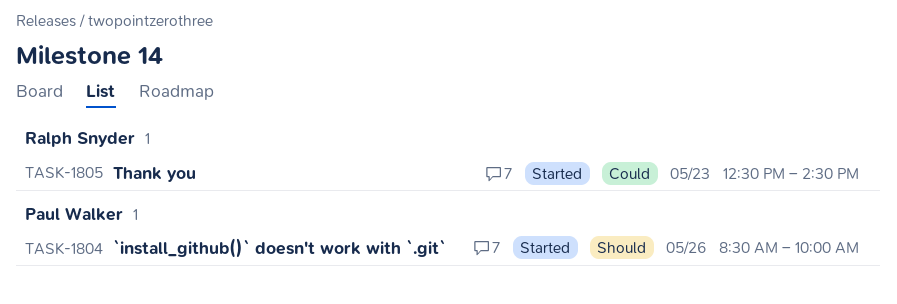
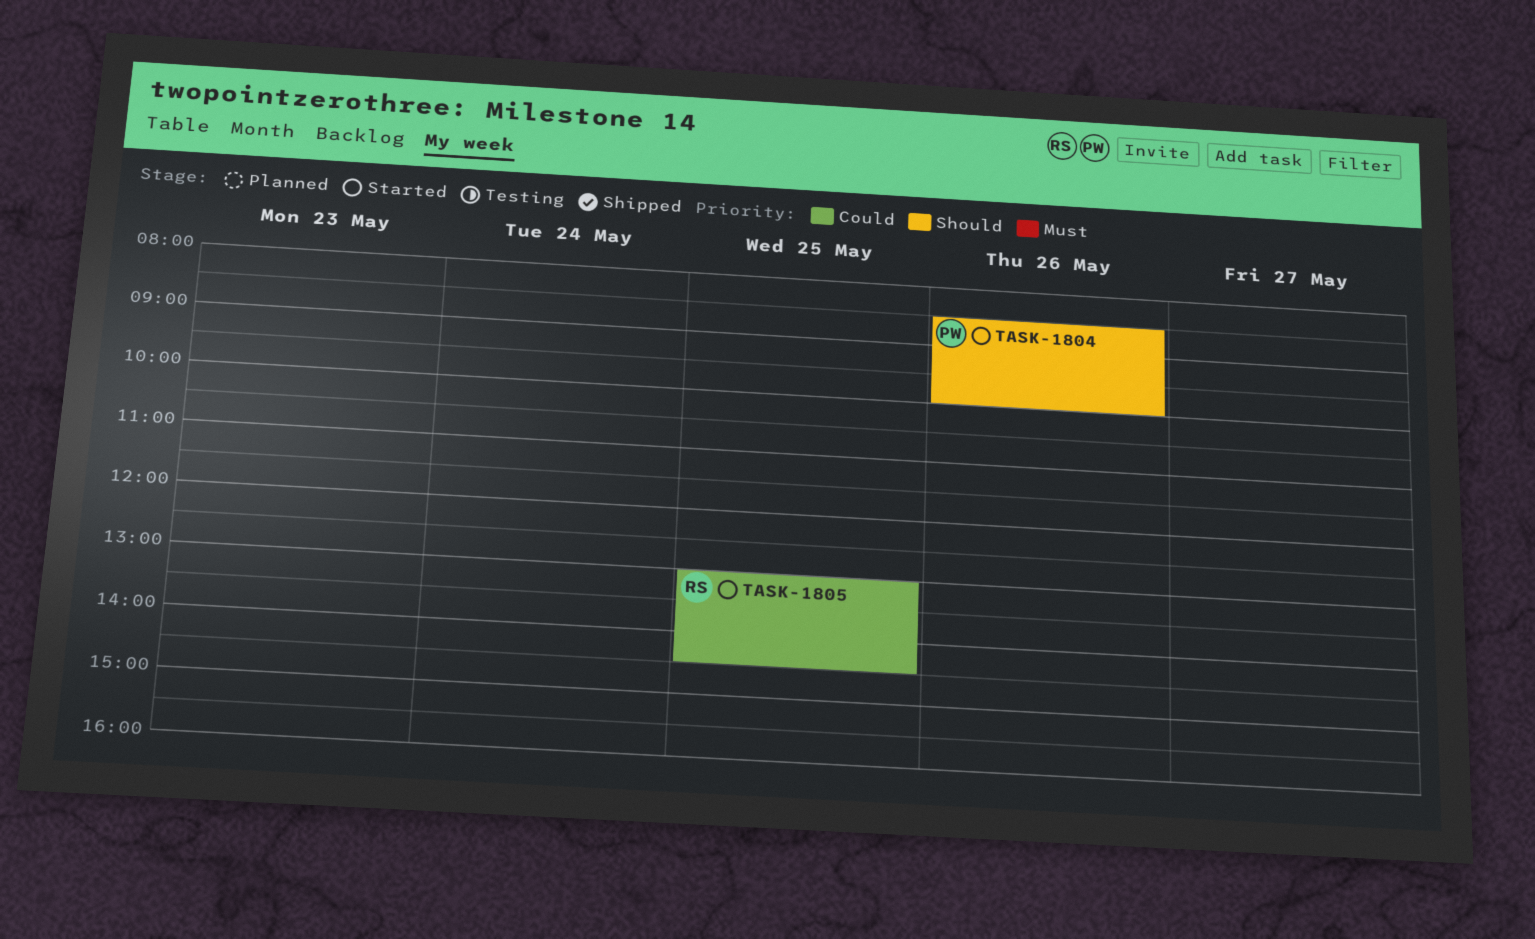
TASK-1805, day: May 23 -> May 25
TASK-1805, begins: 12:30 -> 13:00

